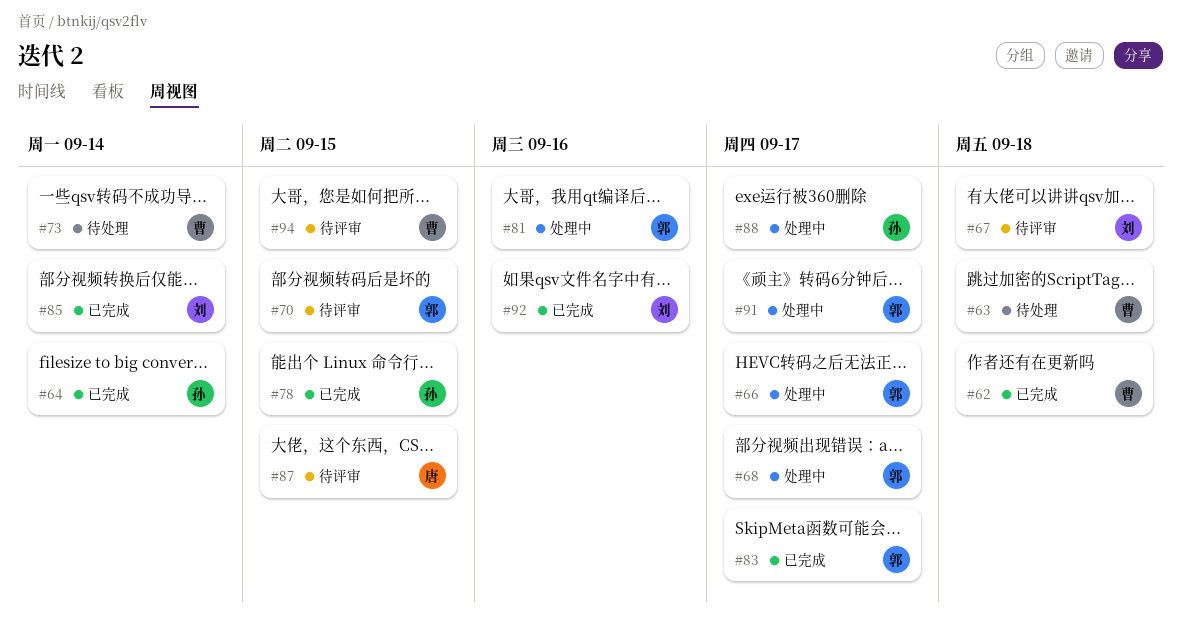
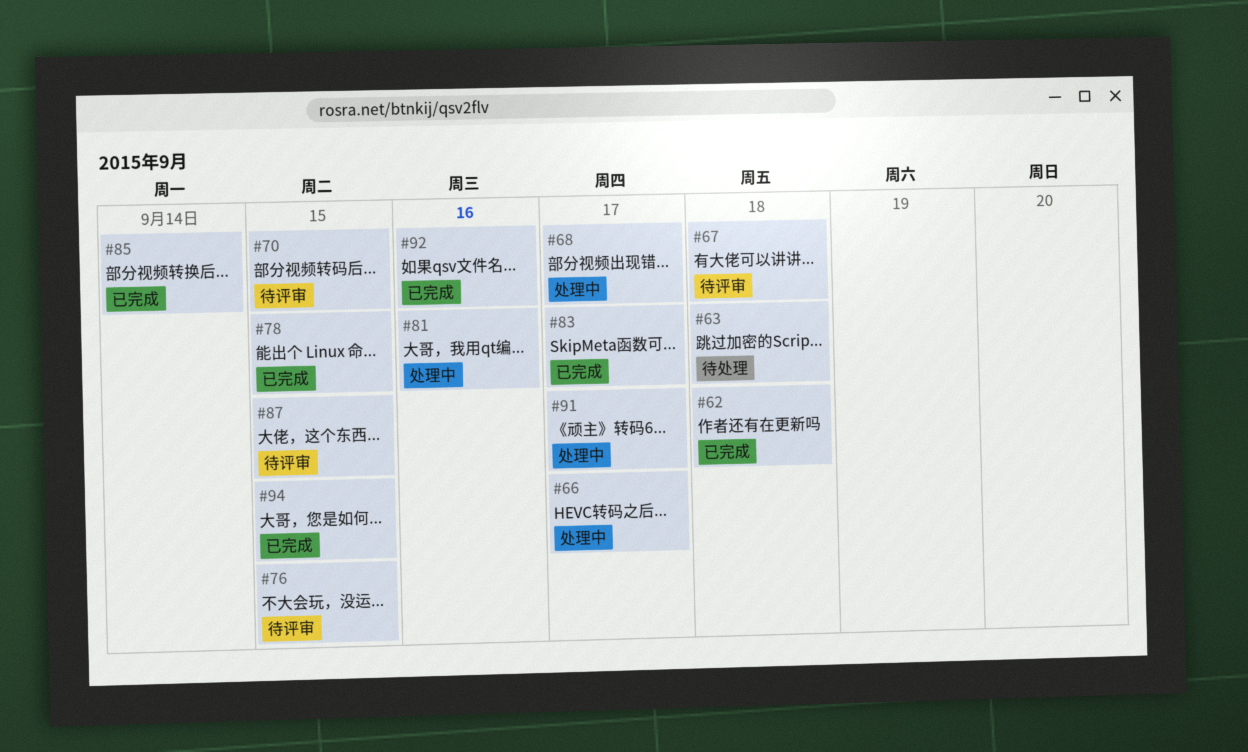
#64: present -> none
#73: present -> none
#76: none -> present
#88: present -> none
#94, status: 待评审 -> 已完成

